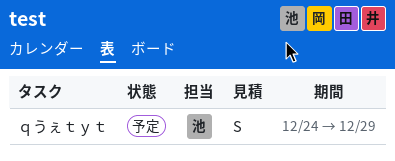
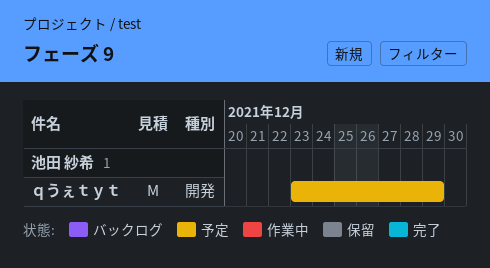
ｑうぇｔｙｔ, estimate: S -> M
ｑうぇｔｙｔ, start: Dec 24 -> Dec 23

